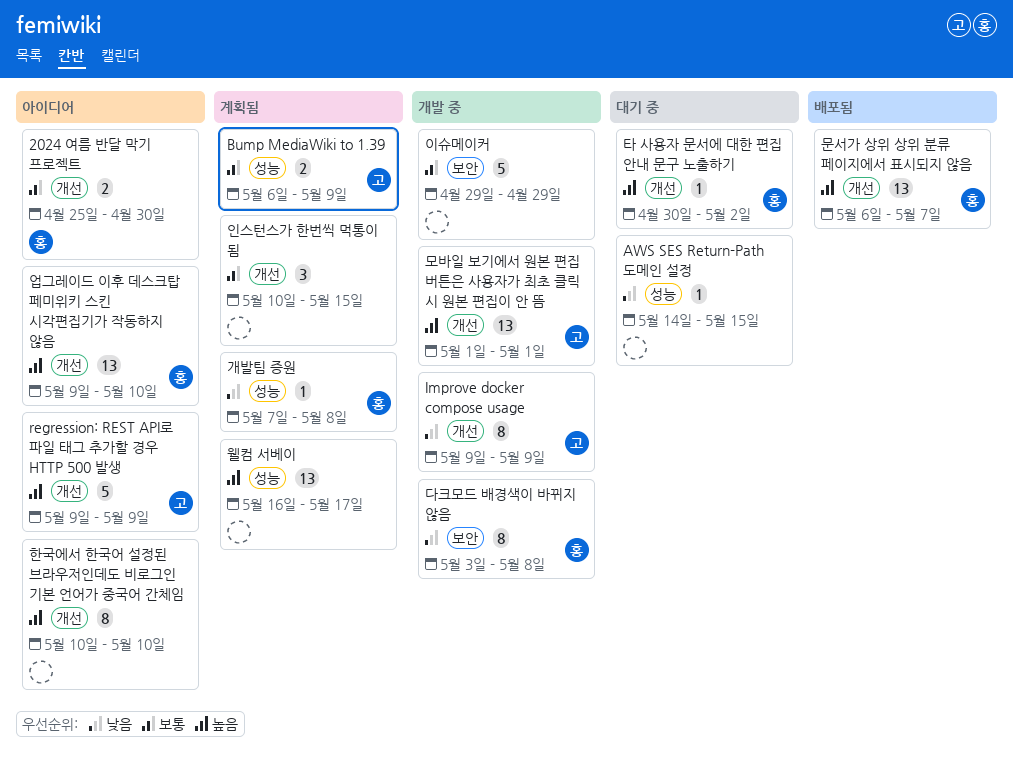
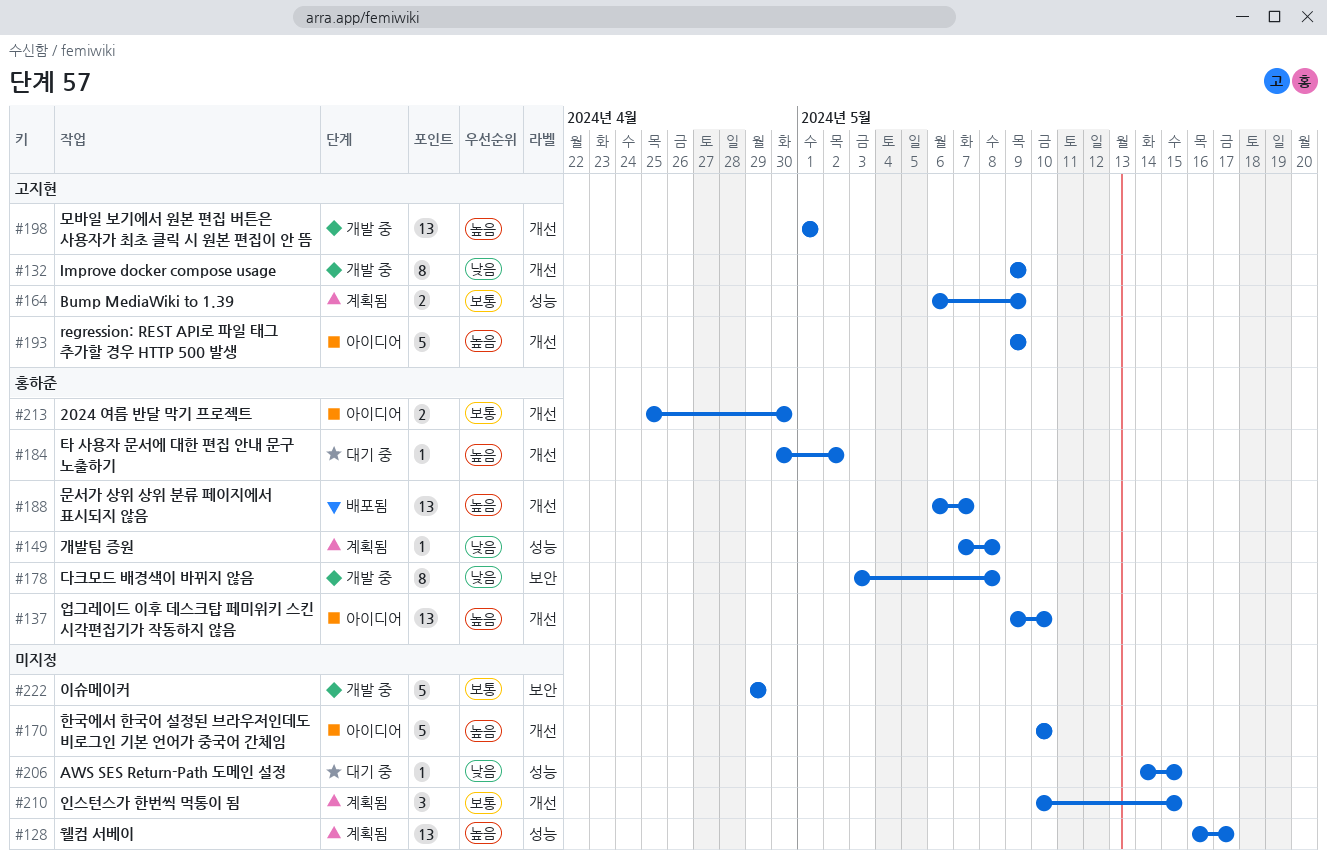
한국에서 한국어 설정된 브라우저인데도 비로그인 기본 언어가 중국어 간체임, estimate: 8 -> 5

